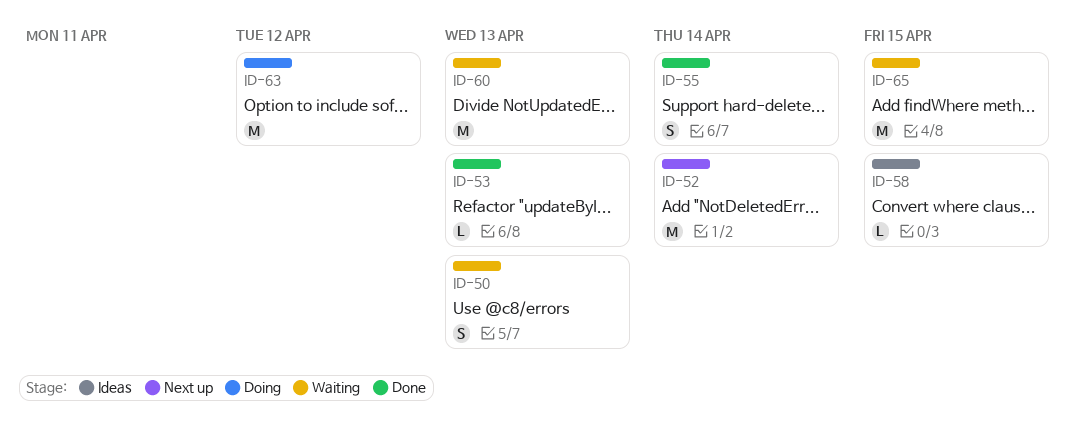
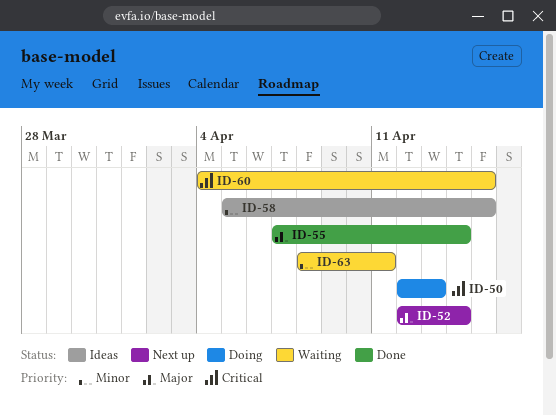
ID-50, status: Waiting -> Doing
ID-53: present -> none
ID-60, due: Apr 13 -> Apr 15
ID-63, status: Doing -> Waiting
ID-63, due: Apr 12 -> Apr 11
ID-65: present -> none

